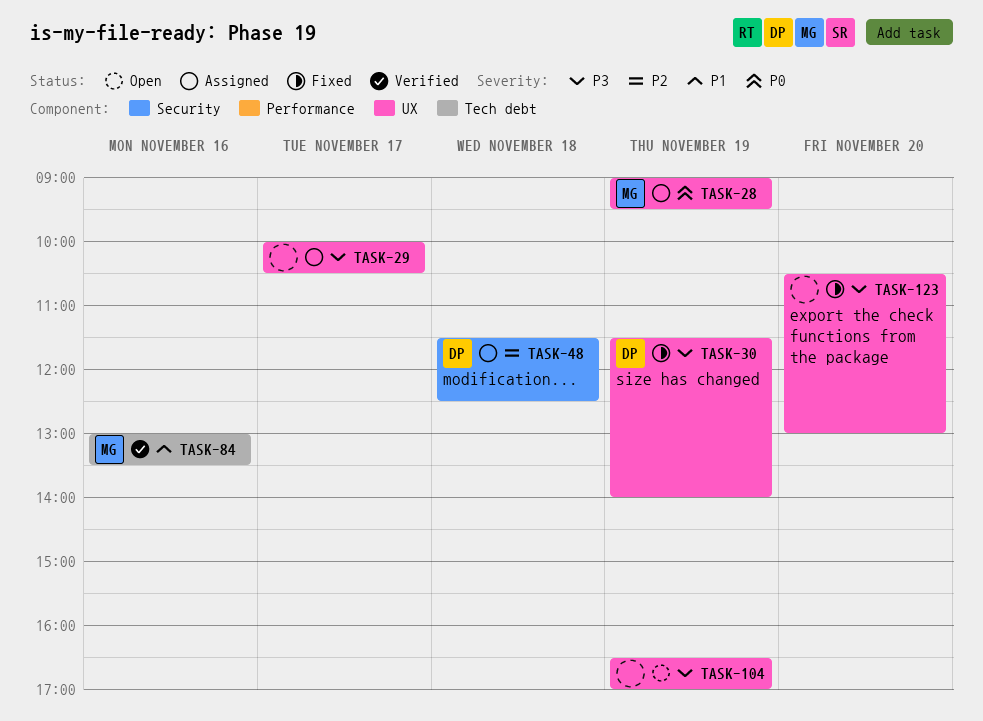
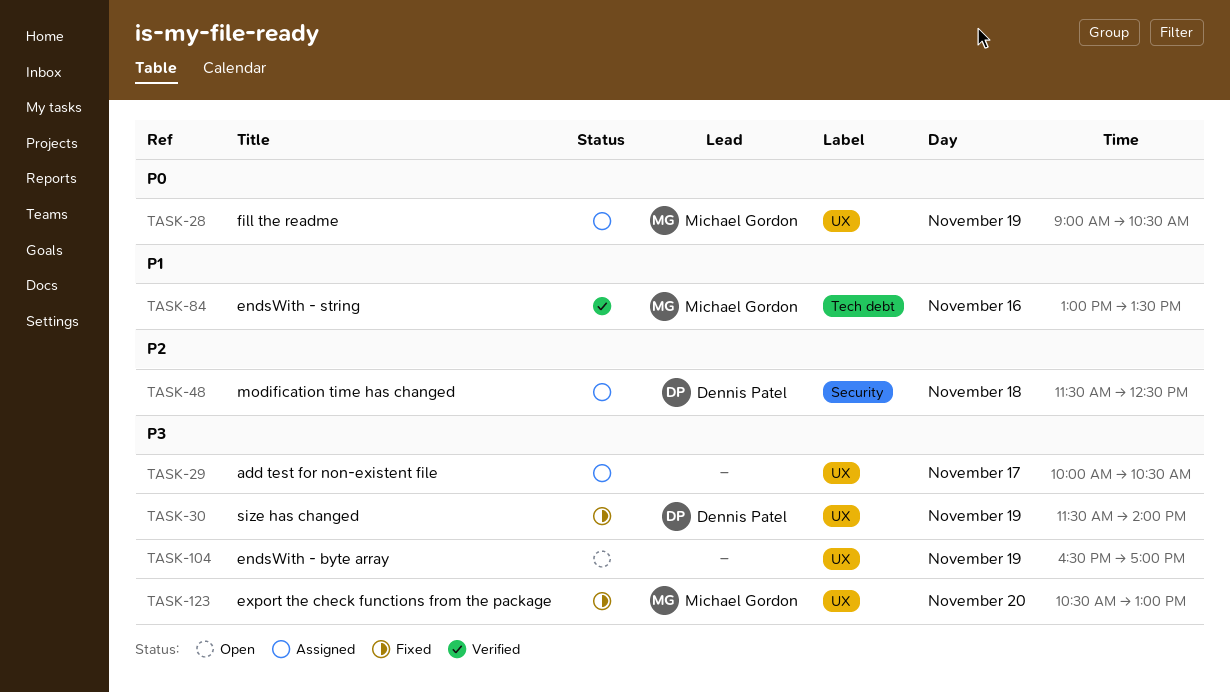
TASK-28, ends: 09:30 -> 10:30
TASK-123, owner: none -> Michael Gordon

